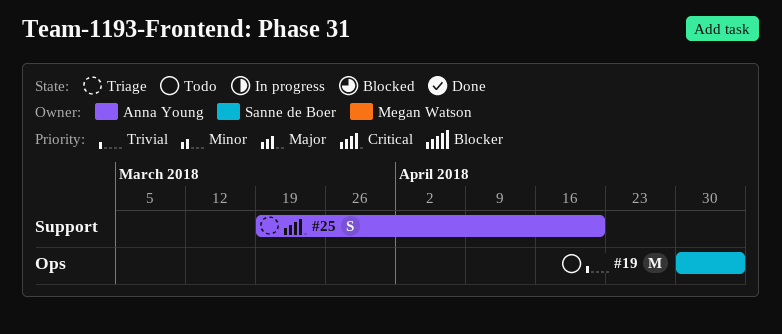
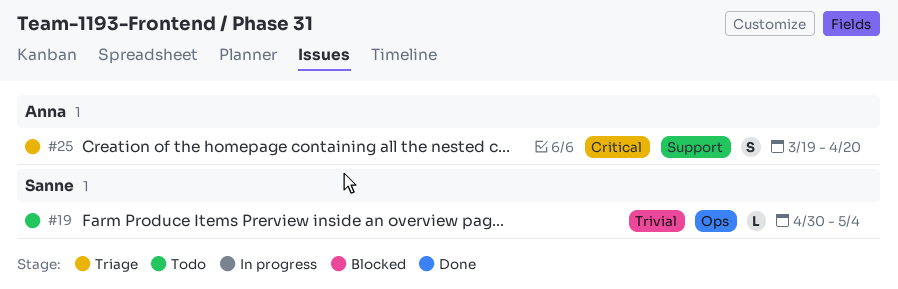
#19, estimate: M -> L

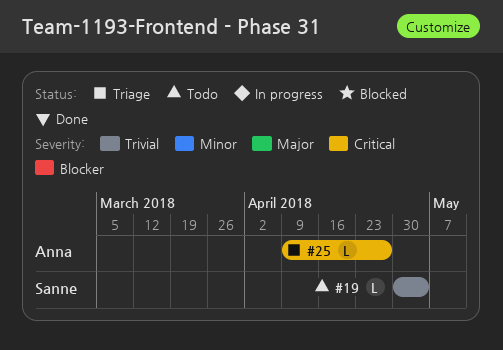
#25, estimate: S -> L
#25, start: Mar 19 -> Apr 9
#25, due: Apr 20 -> Apr 27

